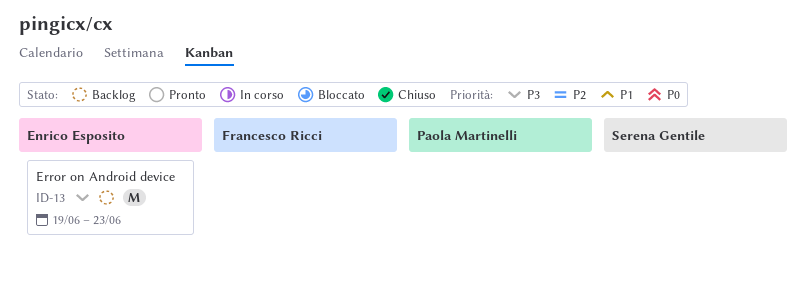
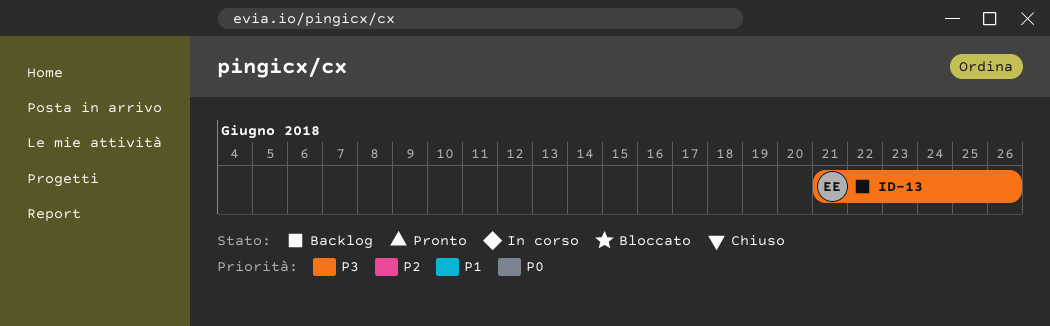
ID-13, start: Jun 19 -> Jun 21
ID-13, due: Jun 23 -> Jun 26

